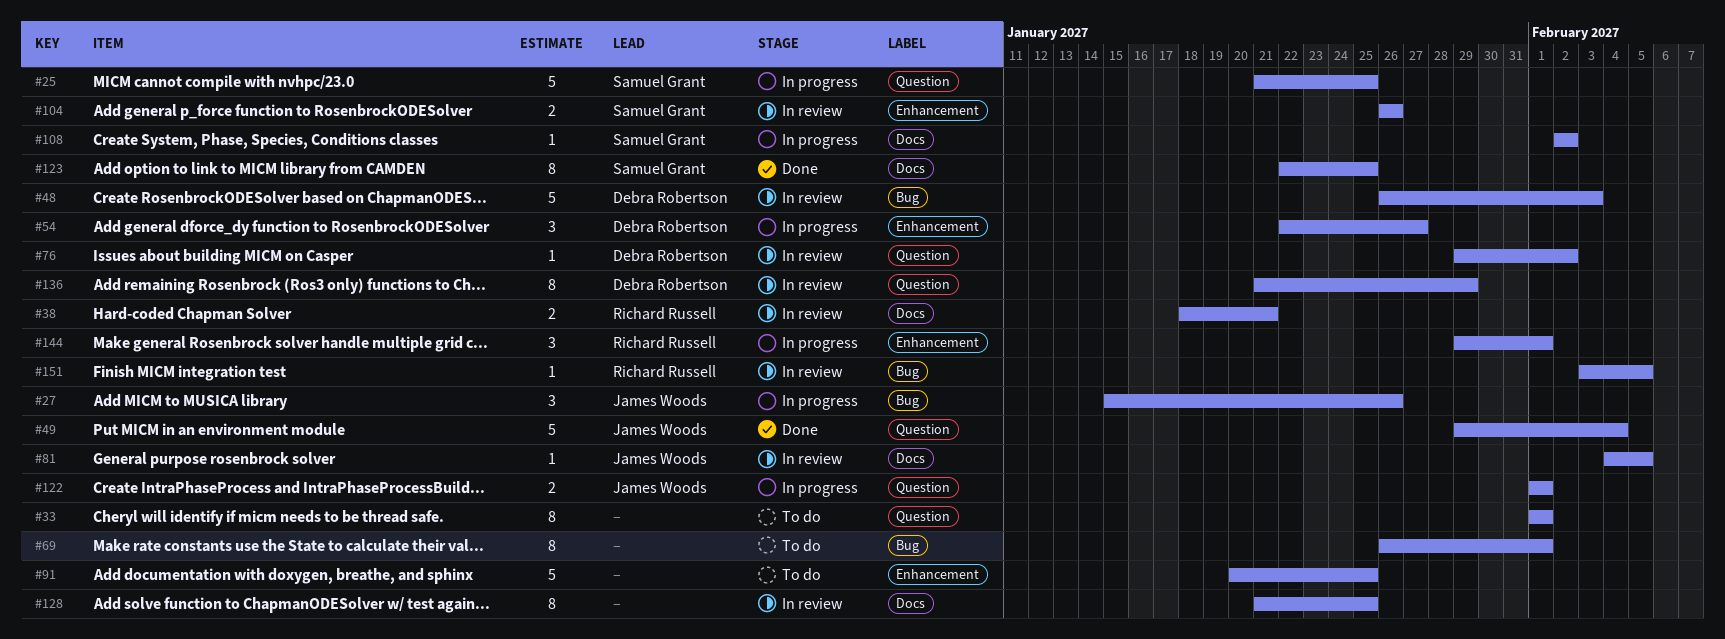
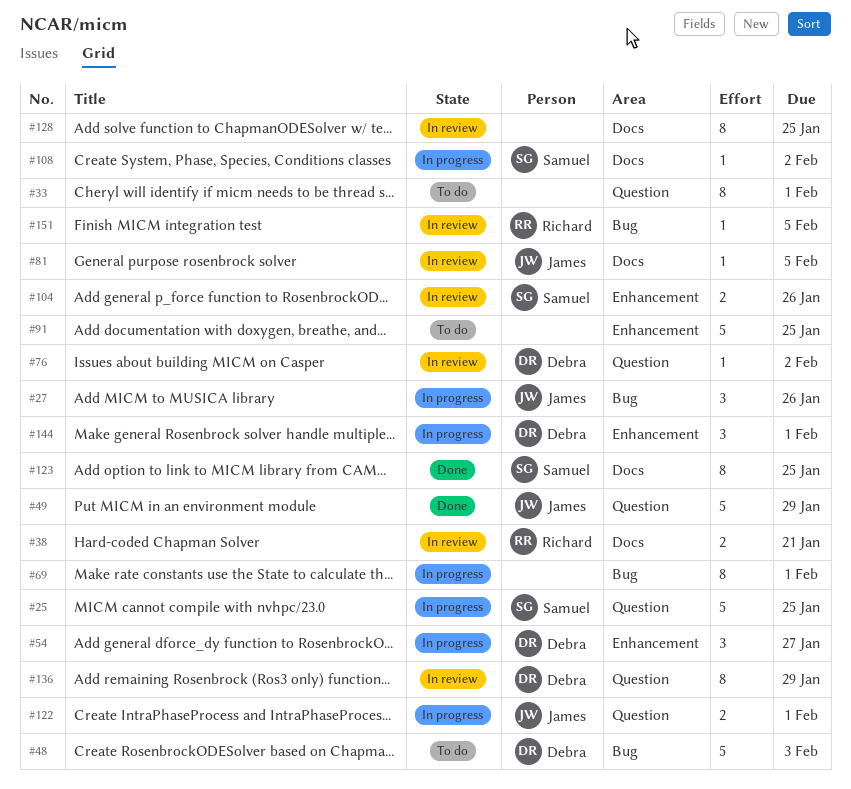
#48, status: In review -> To do
#49, due: Feb 4 -> Jan 29
#69, status: To do -> In progress
#144, owner: Richard Russell -> Debra Robertson

